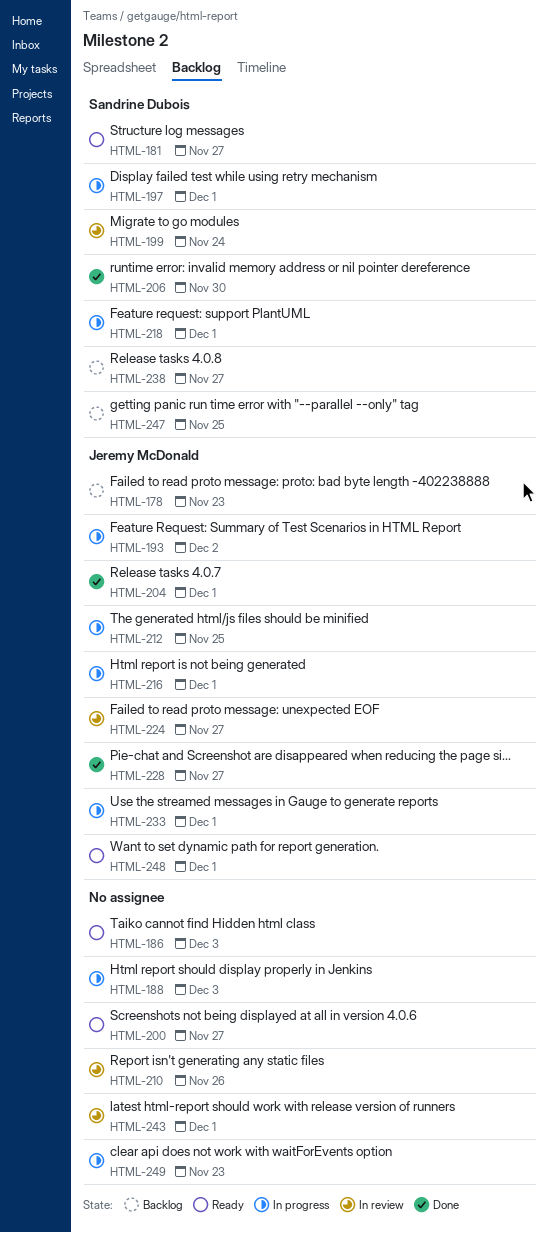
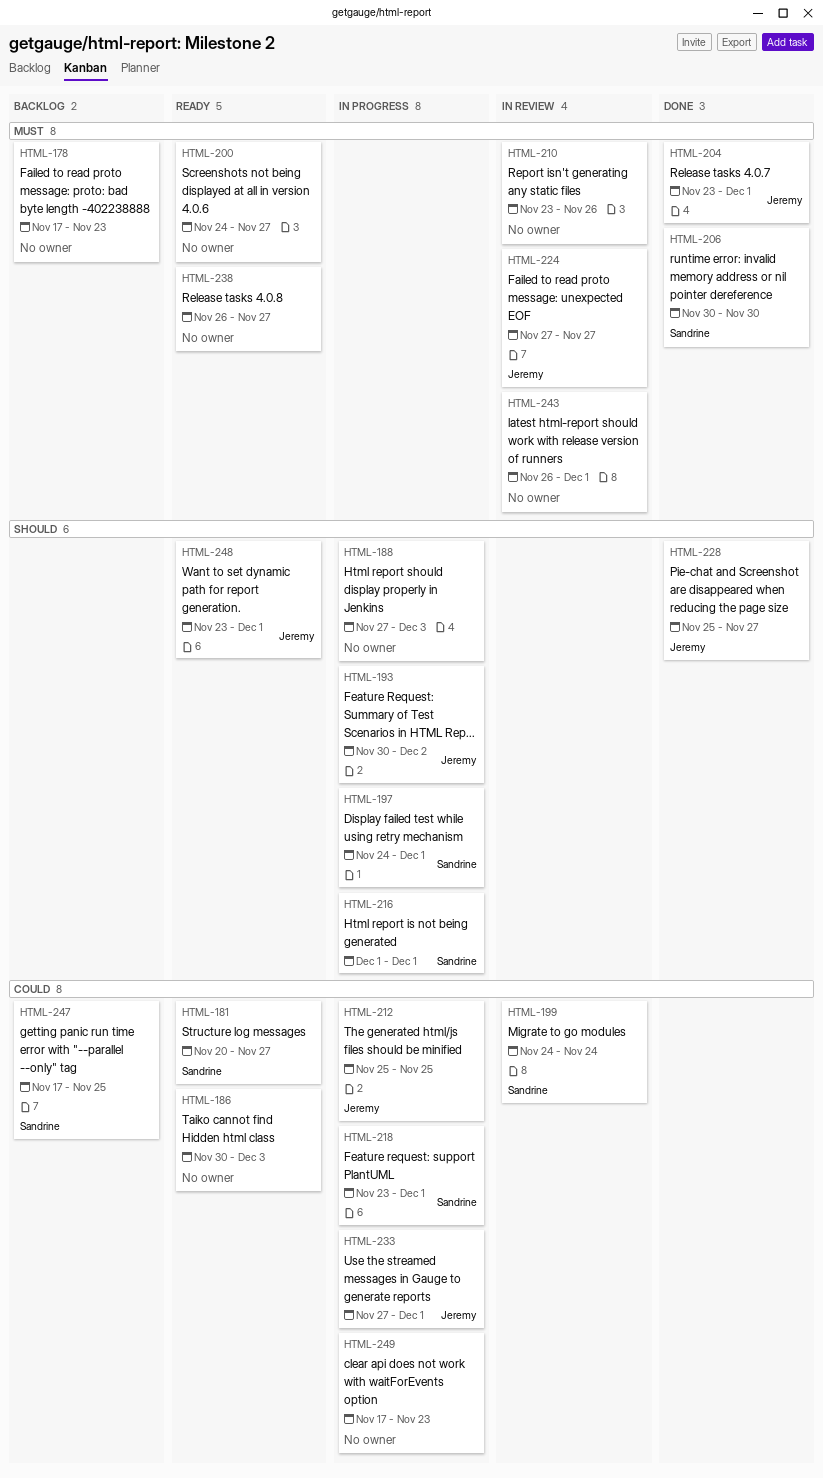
HTML-178, owner: Jeremy McDonald -> none
HTML-216, owner: Jeremy McDonald -> Sandrine Dubois
HTML-238, status: Backlog -> Ready
HTML-238, owner: Sandrine Dubois -> none

